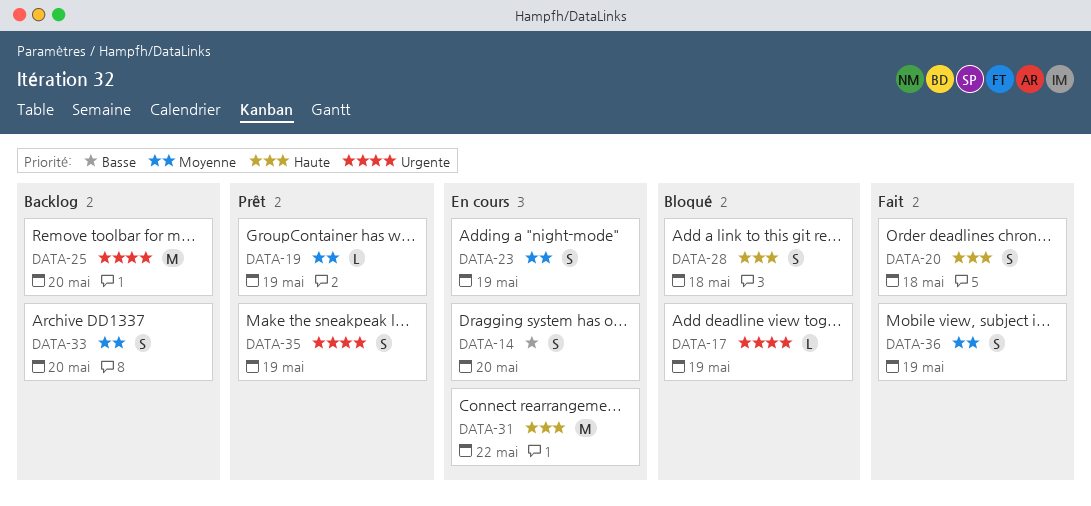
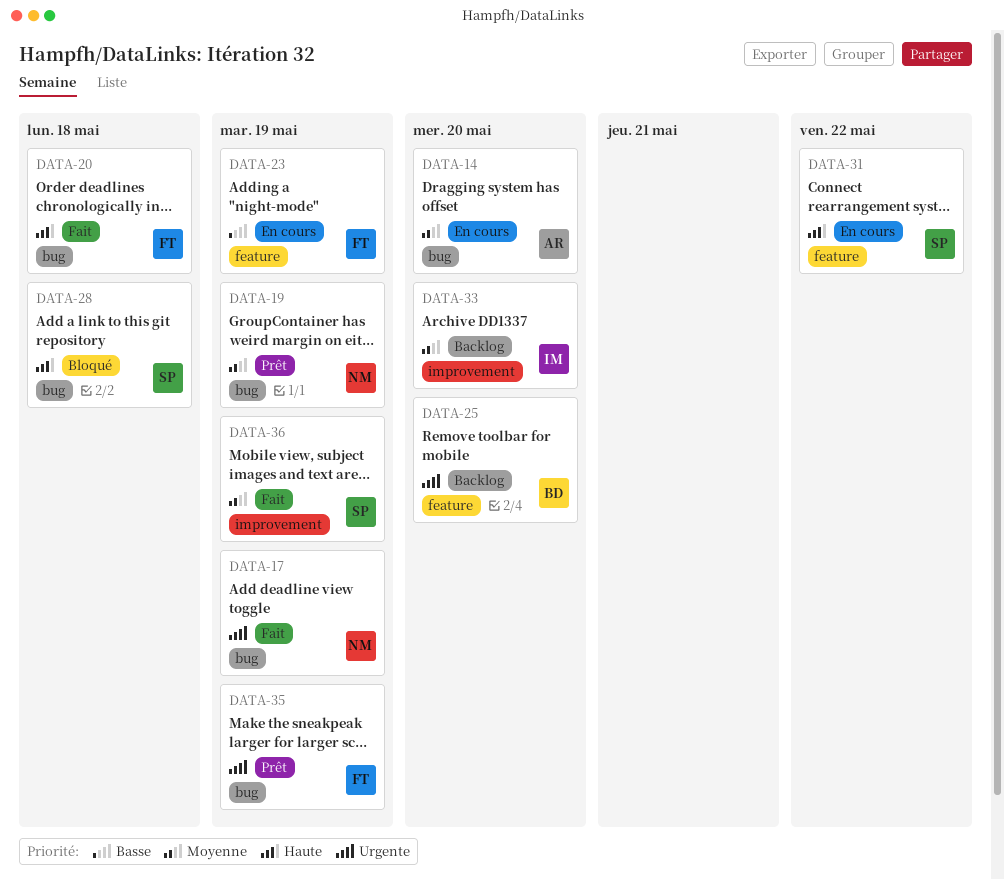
DATA-14, priority: Basse -> Moyenne
DATA-17, status: Bloqué -> Fait
DATA-23, priority: Moyenne -> Basse

